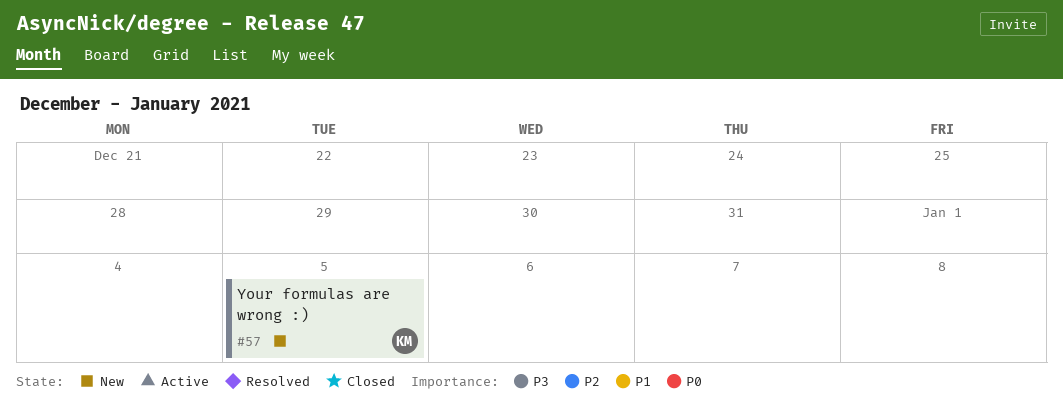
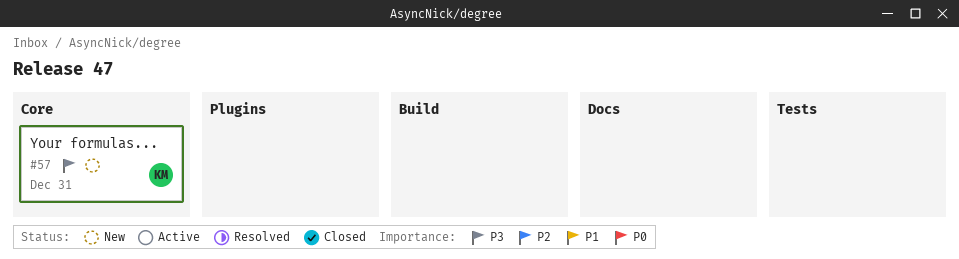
#57, due: Jan 5 -> Dec 31

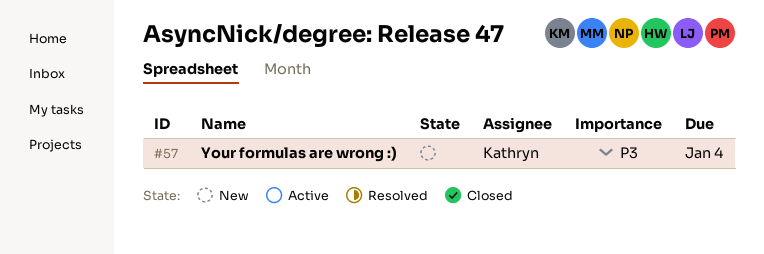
#57, due: Dec 31 -> Jan 4

